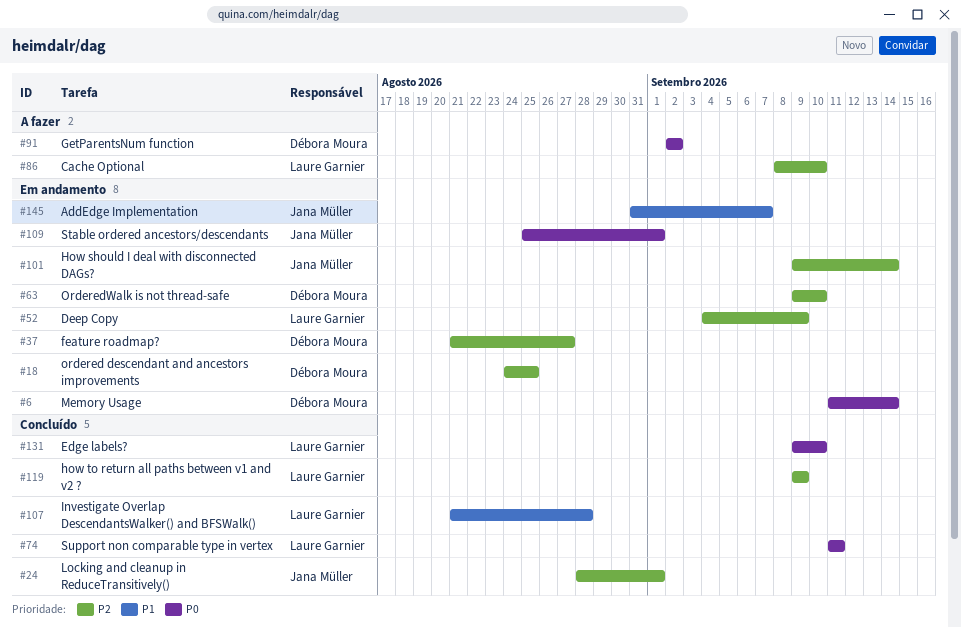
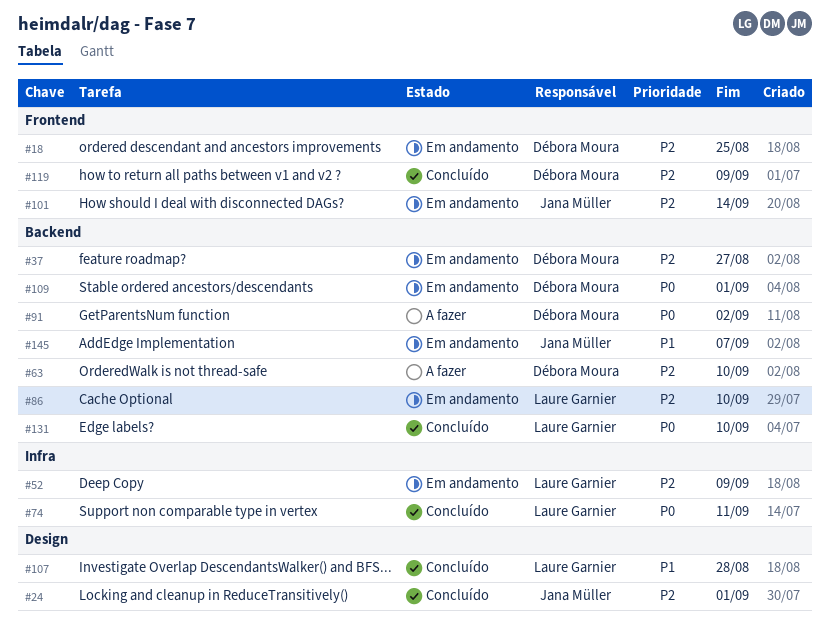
#6: present -> none
#63, status: Em andamento -> A fazer
#86, status: A fazer -> Em andamento
#109, owner: Jana Müller -> Débora Moura
#119, owner: Laure Garnier -> Débora Moura

